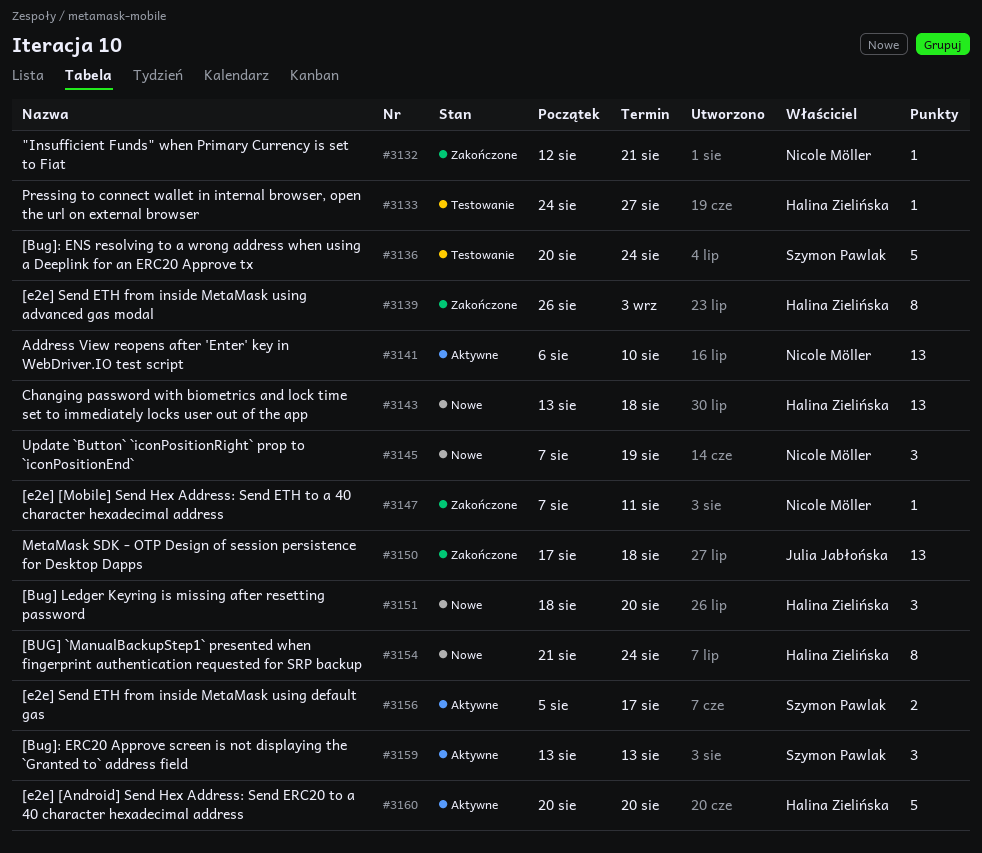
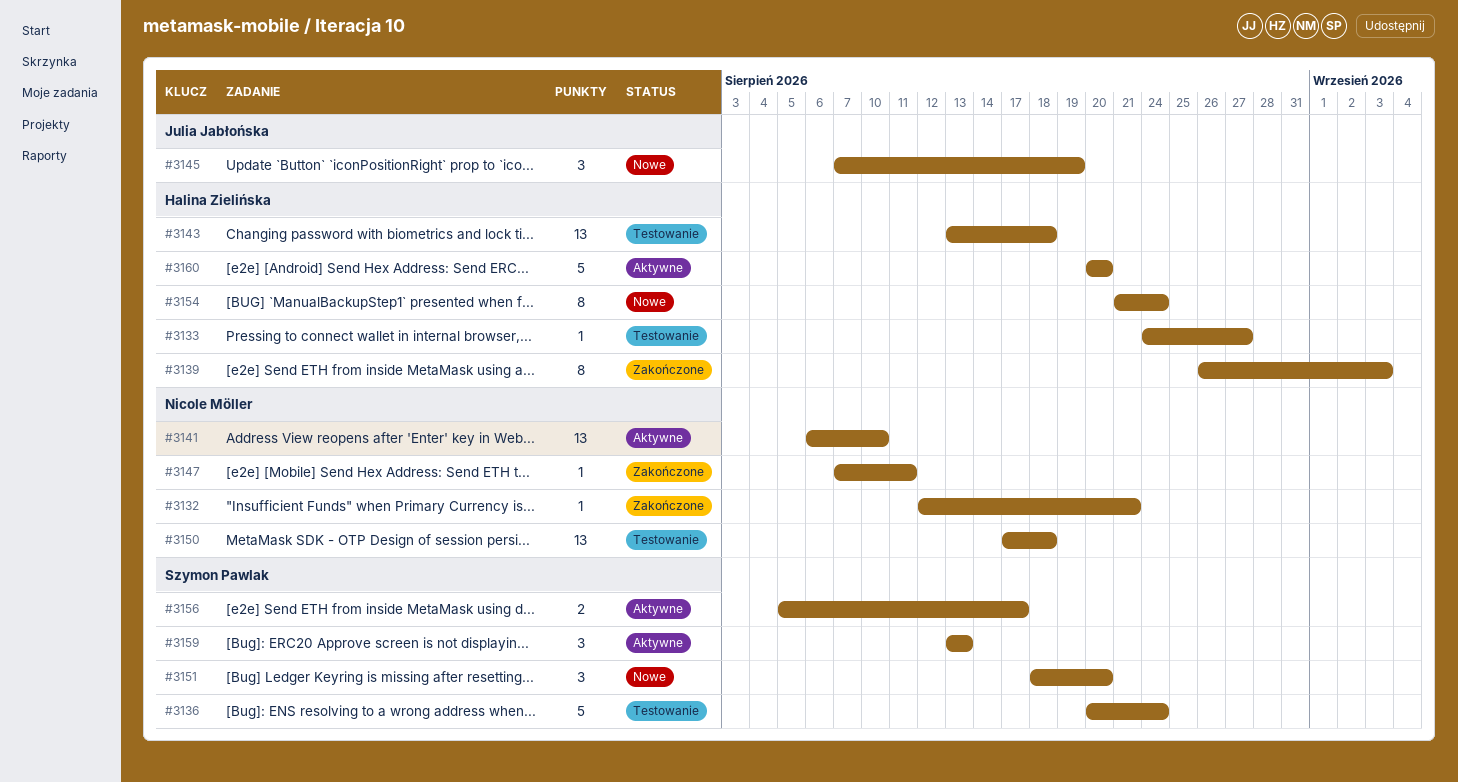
#3143, status: Nowe -> Testowanie
#3145, owner: Nicole Möller -> Julia Jabłońska
#3150, status: Zakończone -> Testowanie
#3150, owner: Julia Jabłońska -> Nicole Möller
#3151, owner: Halina Zielińska -> Szymon Pawlak

